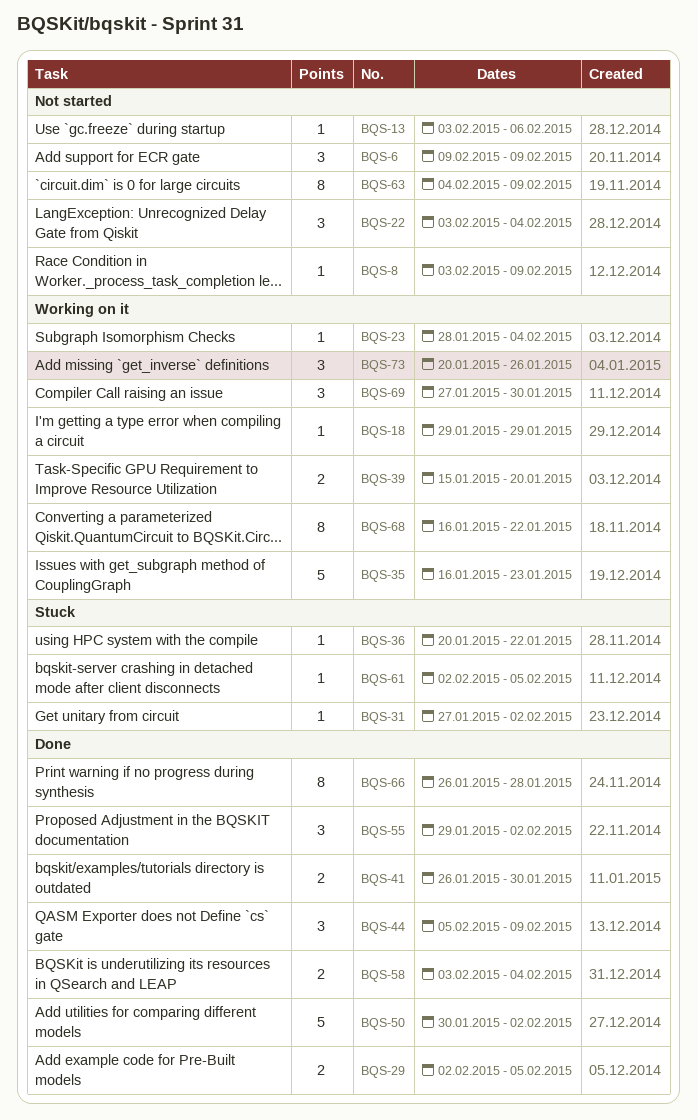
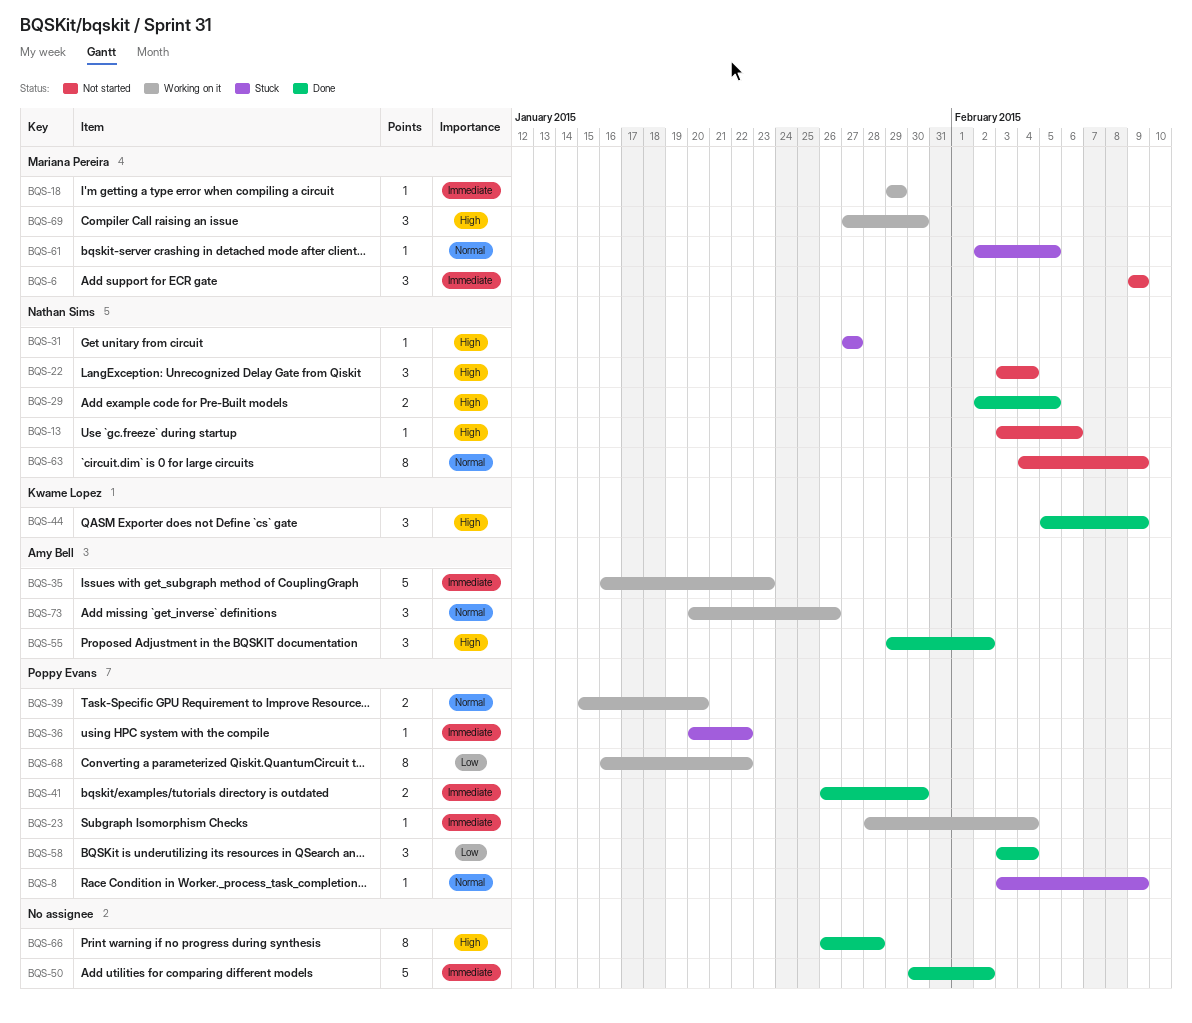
BQS-8, status: Not started -> Stuck
BQS-31, due: Feb 2 -> Jan 27
BQS-58, estimate: 2 -> 3

